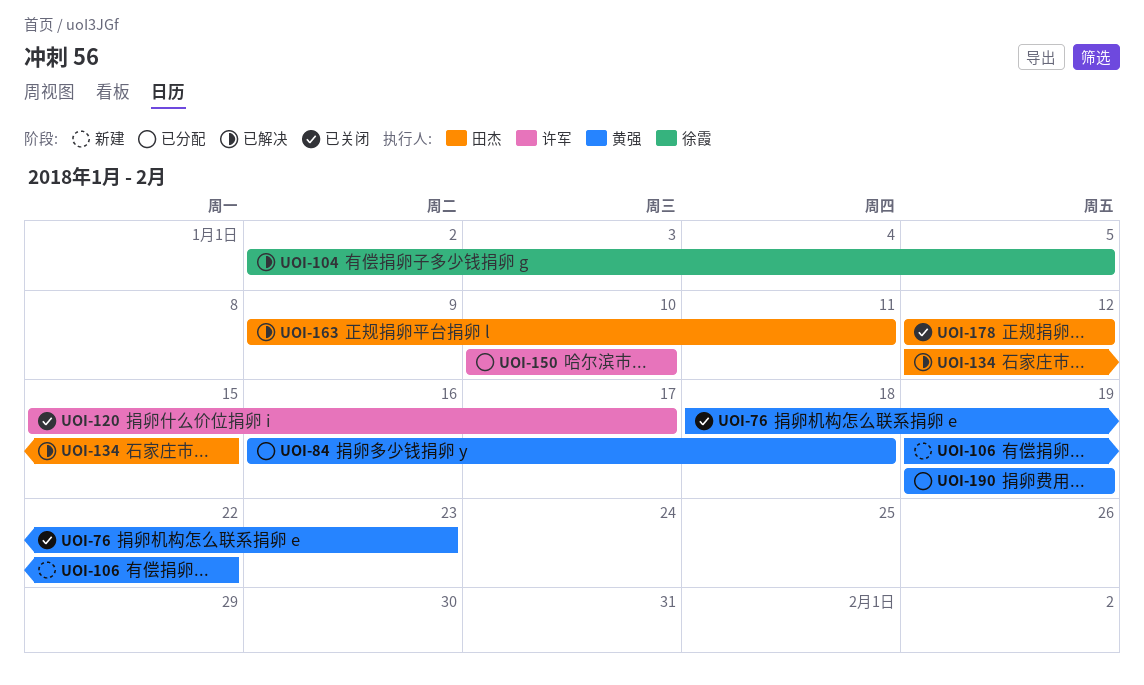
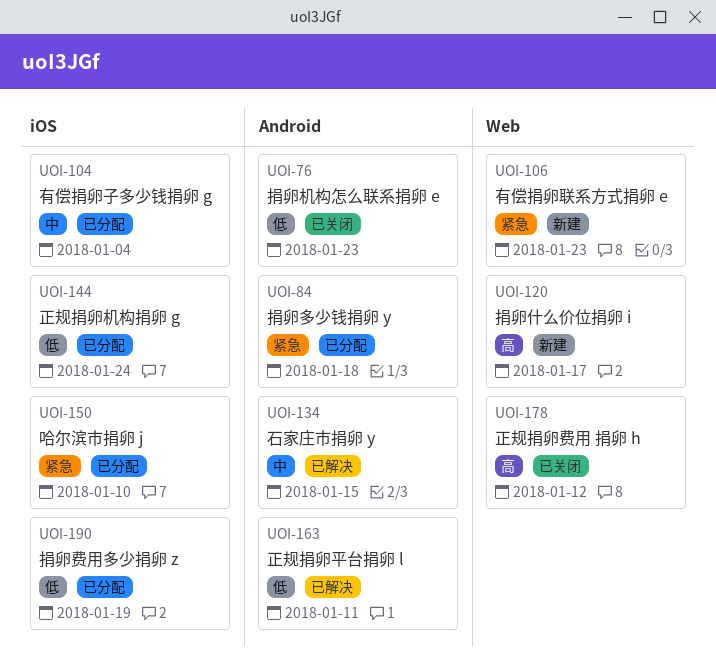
UOI-104, status: 已解决 -> 已分配
UOI-104, due: Jan 5 -> Jan 4
UOI-106, due: Jan 22 -> Jan 23
UOI-120, status: 已关闭 -> 新建
UOI-144: none -> present

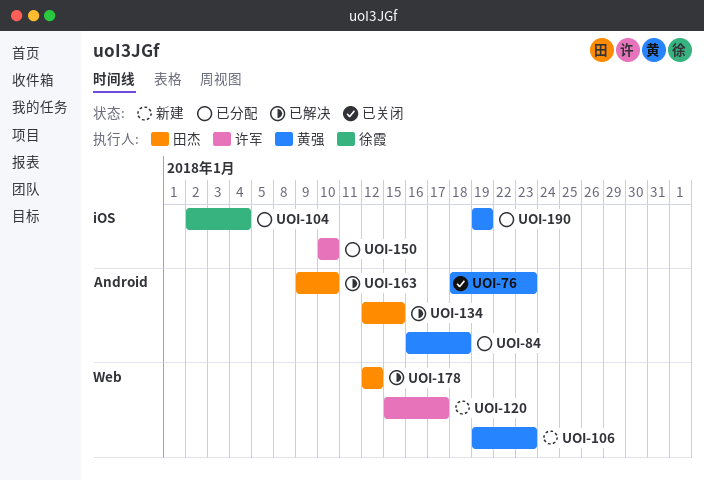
UOI-144: present -> none
UOI-163, due: Jan 11 -> Jan 10
UOI-178, status: 已关闭 -> 已解决

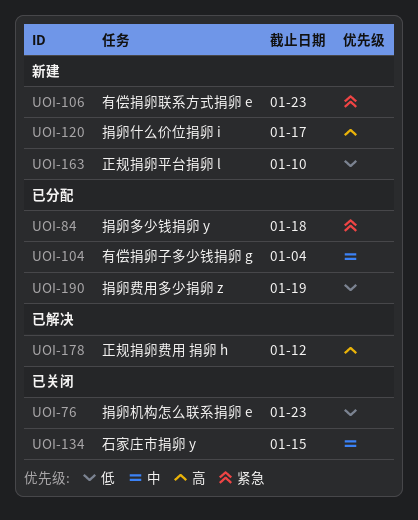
UOI-134, status: 已解决 -> 已关闭
UOI-150: present -> none
UOI-163, status: 已解决 -> 新建

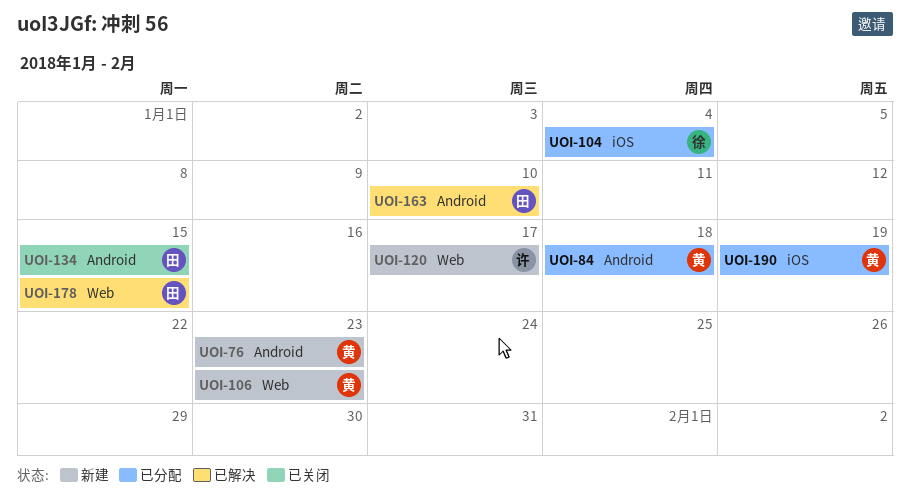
UOI-76, status: 已关闭 -> 新建
UOI-163, status: 新建 -> 已解决
UOI-178, due: Jan 12 -> Jan 15

